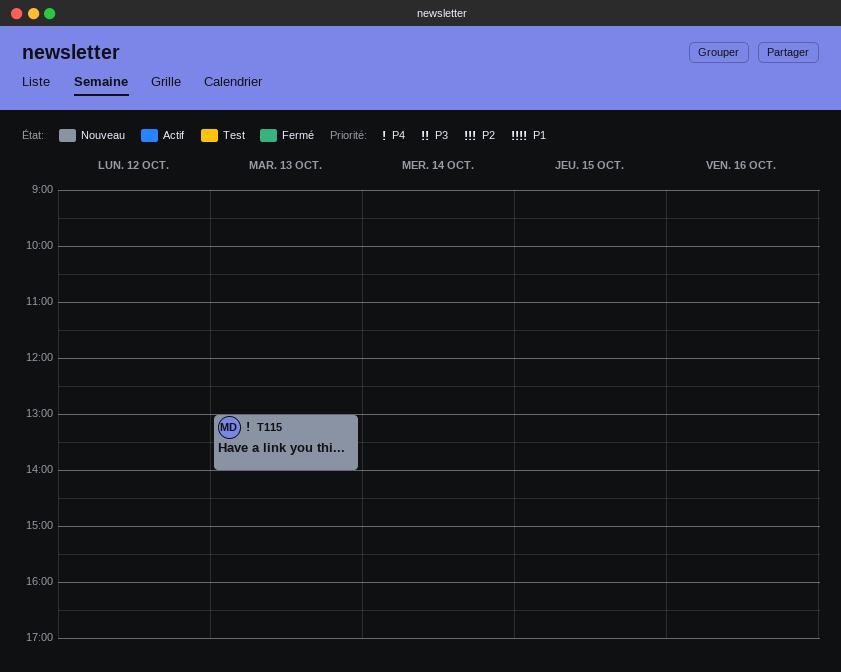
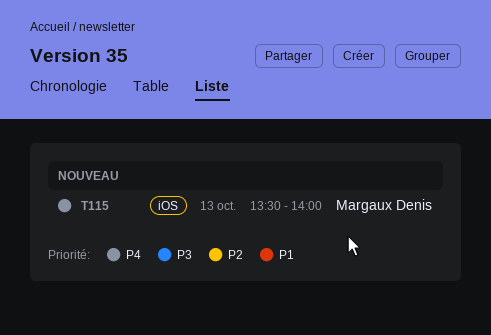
T115, begins: 13:00 -> 13:30

